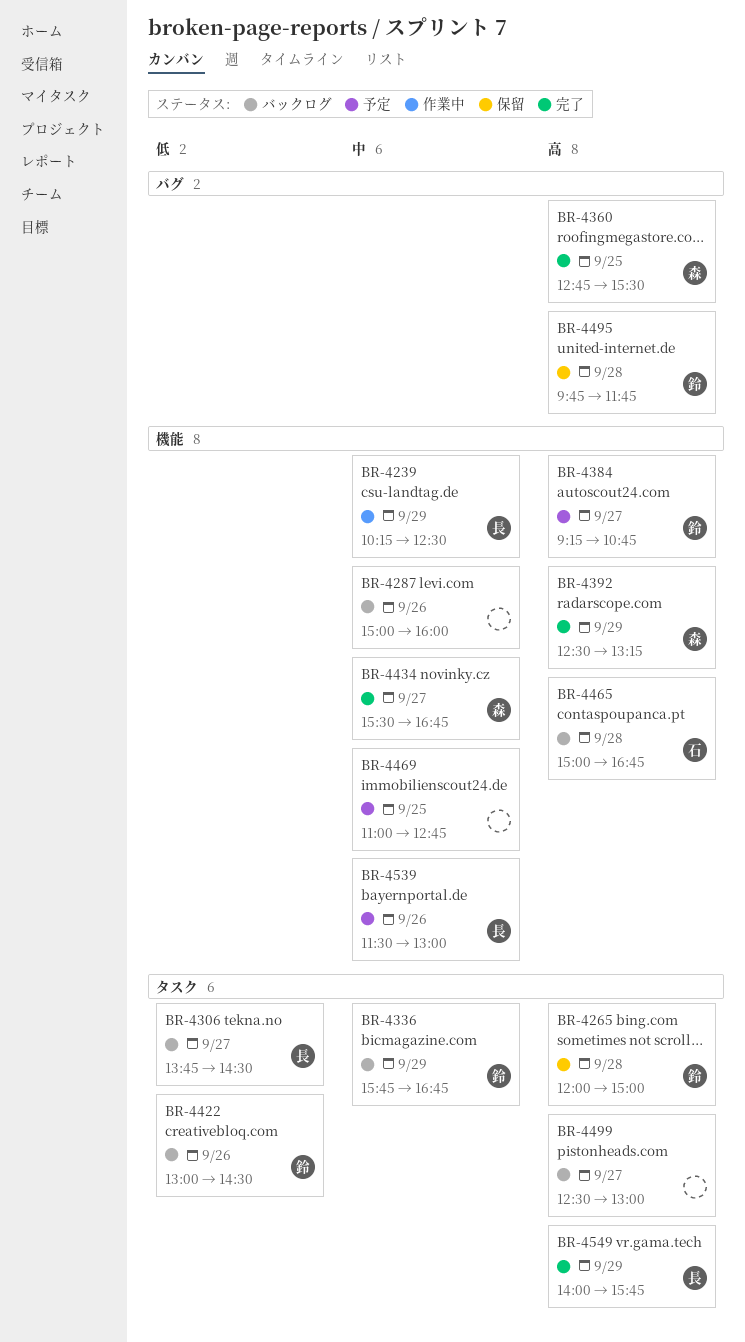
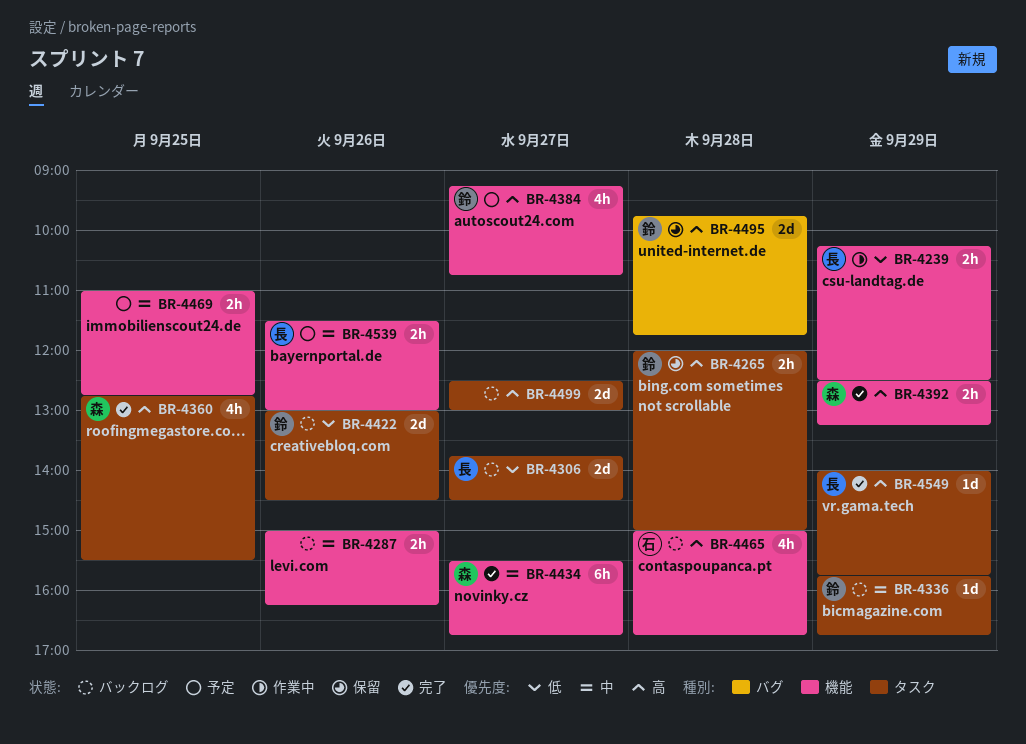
BR-4239, priority: 中 -> 低
BR-4287, ends: 16:00 -> 16:15
BR-4360, label: バグ -> タスク

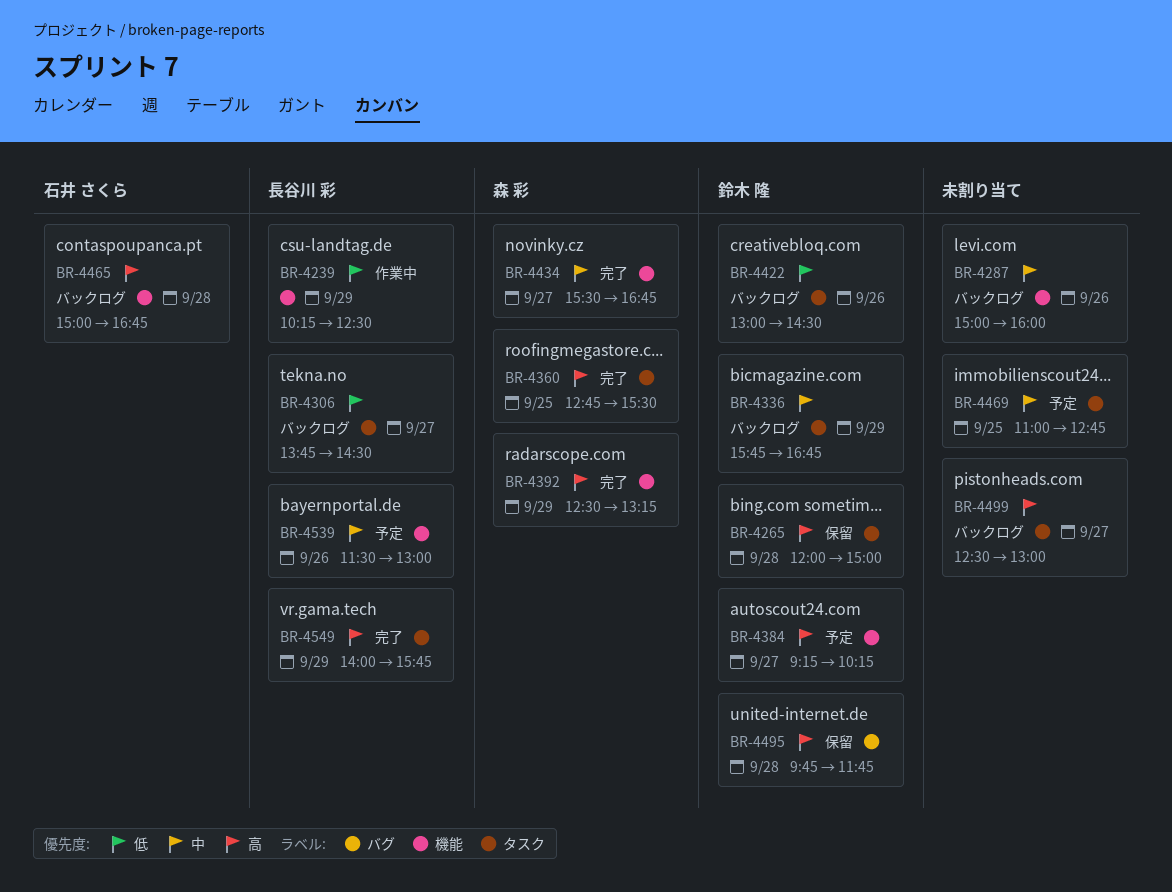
BR-4287, ends: 16:15 -> 16:00
BR-4384, ends: 10:45 -> 10:15
BR-4469, label: 機能 -> タスク

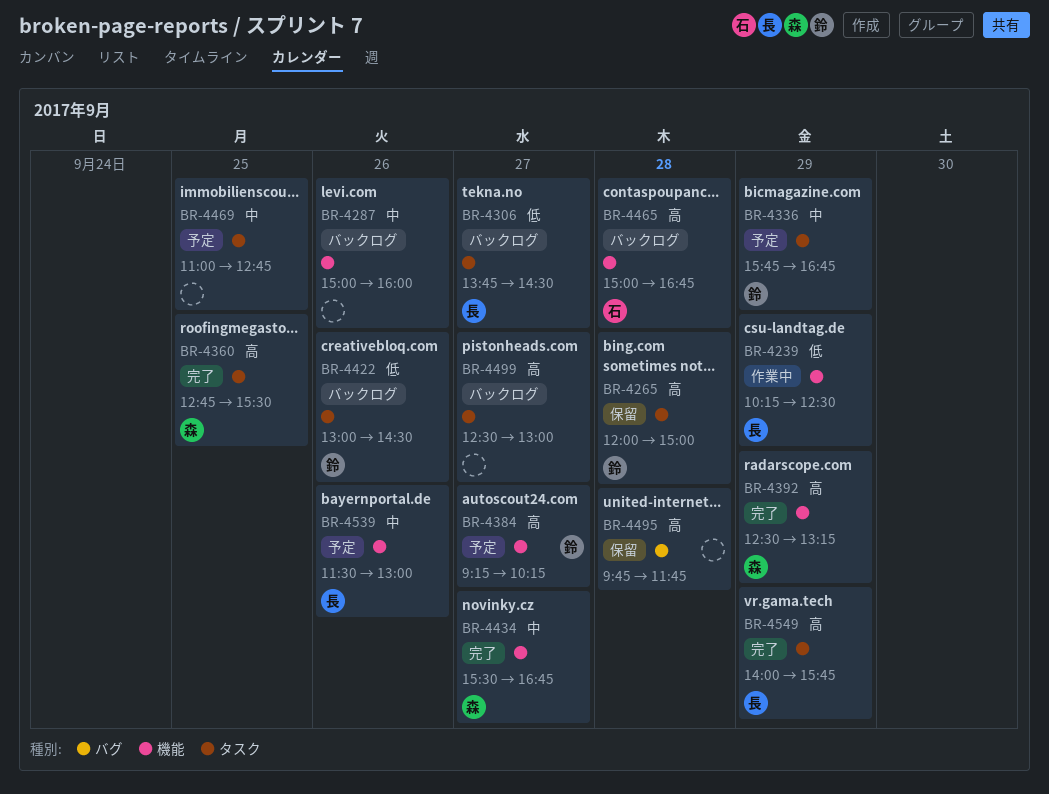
BR-4336, status: バックログ -> 予定
BR-4495, owner: 鈴木 隆 -> none

